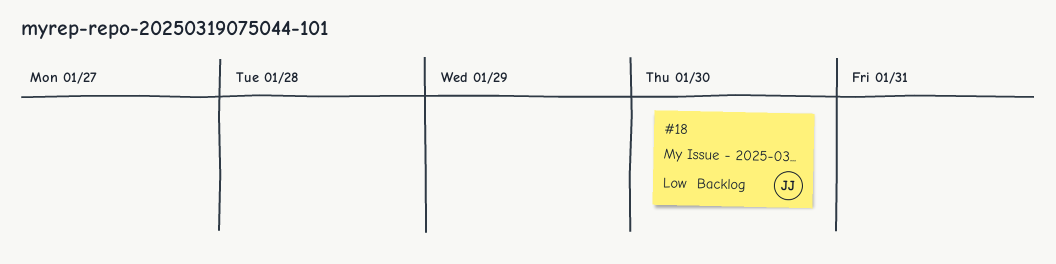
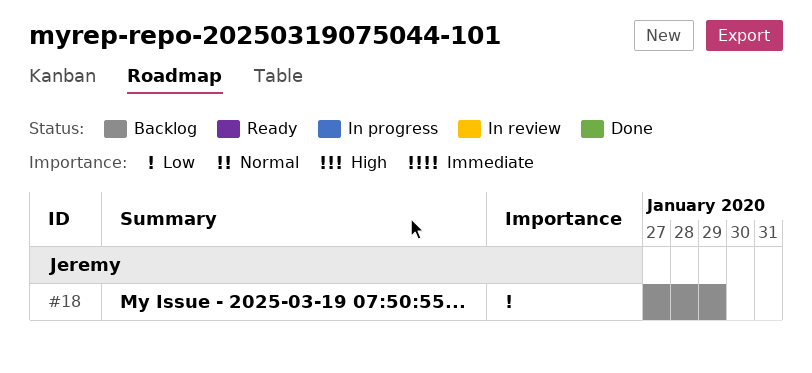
#18, due: Jan 30 -> Jan 29

